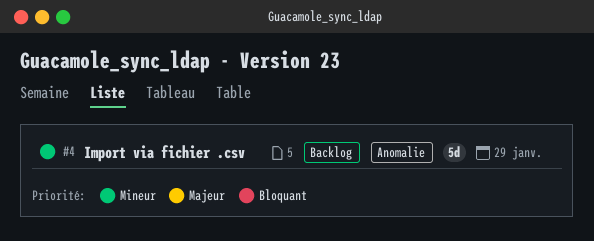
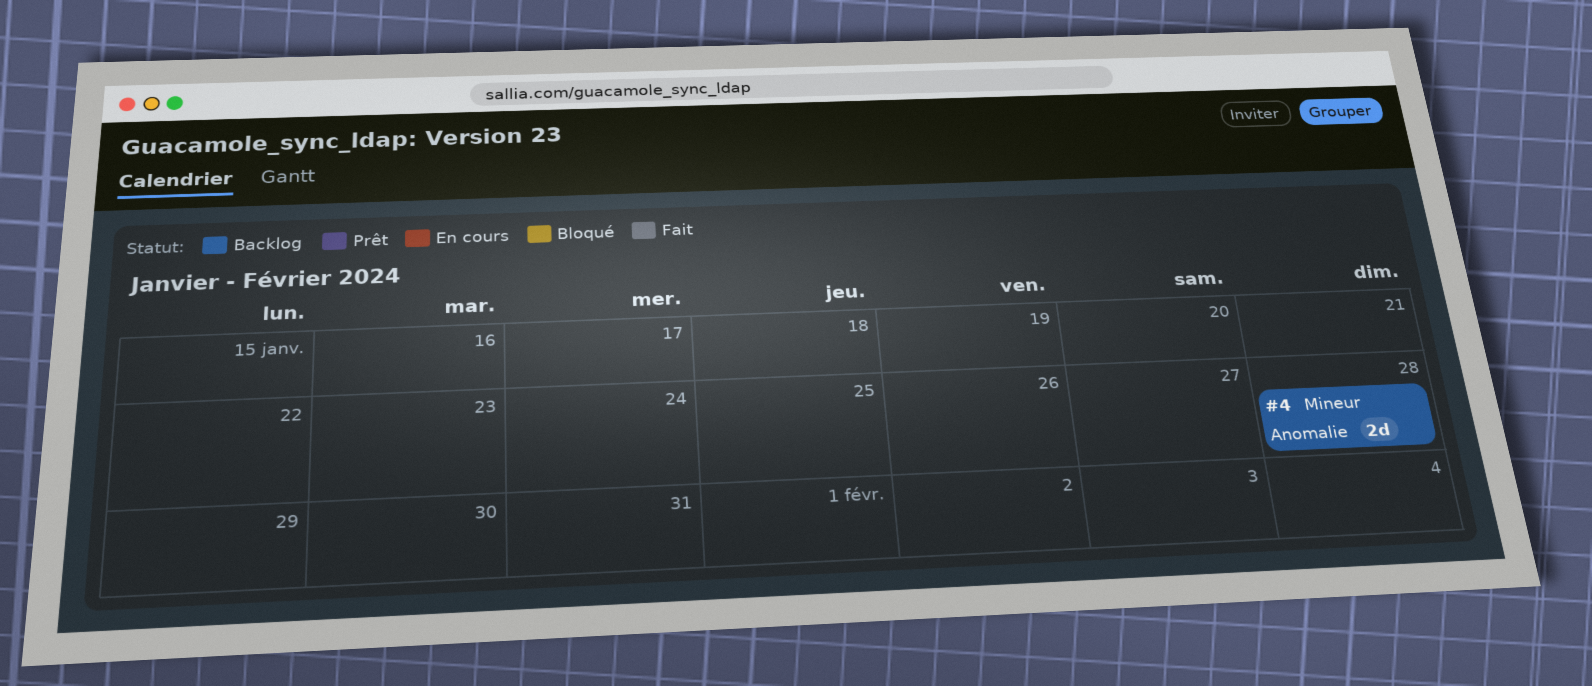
#4, estimate: 5d -> 2d
#4, due: Jan 29 -> Jan 28

